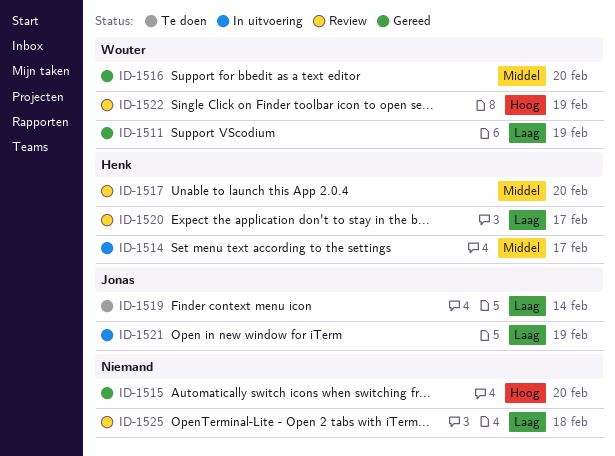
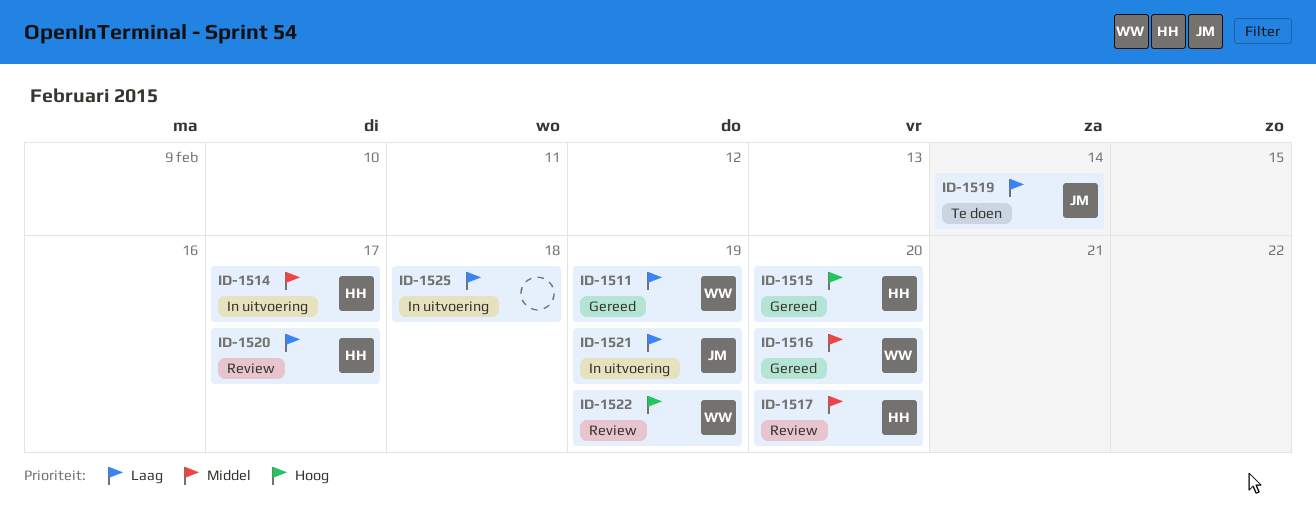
ID-1515, owner: none -> Henk
ID-1525, status: Review -> In uitvoering

